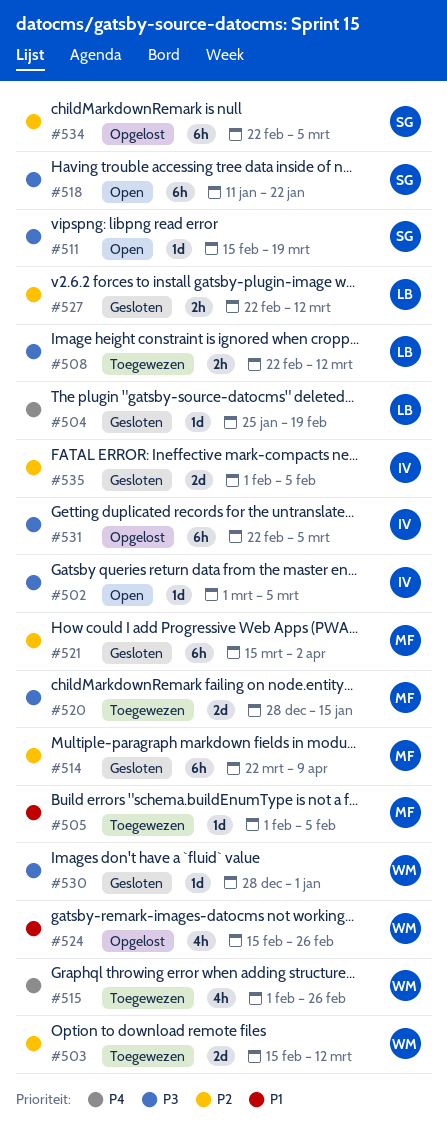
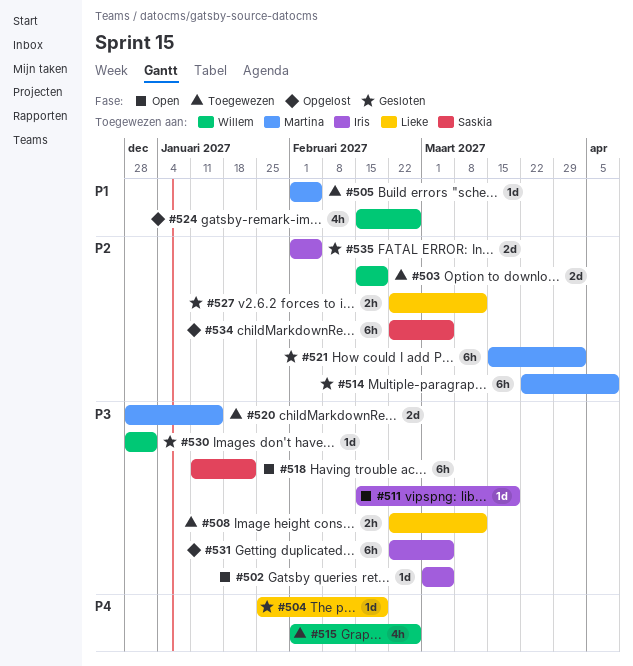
#503, due: Mar 12 -> Feb 19
#511, owner: Saskia -> Iris

